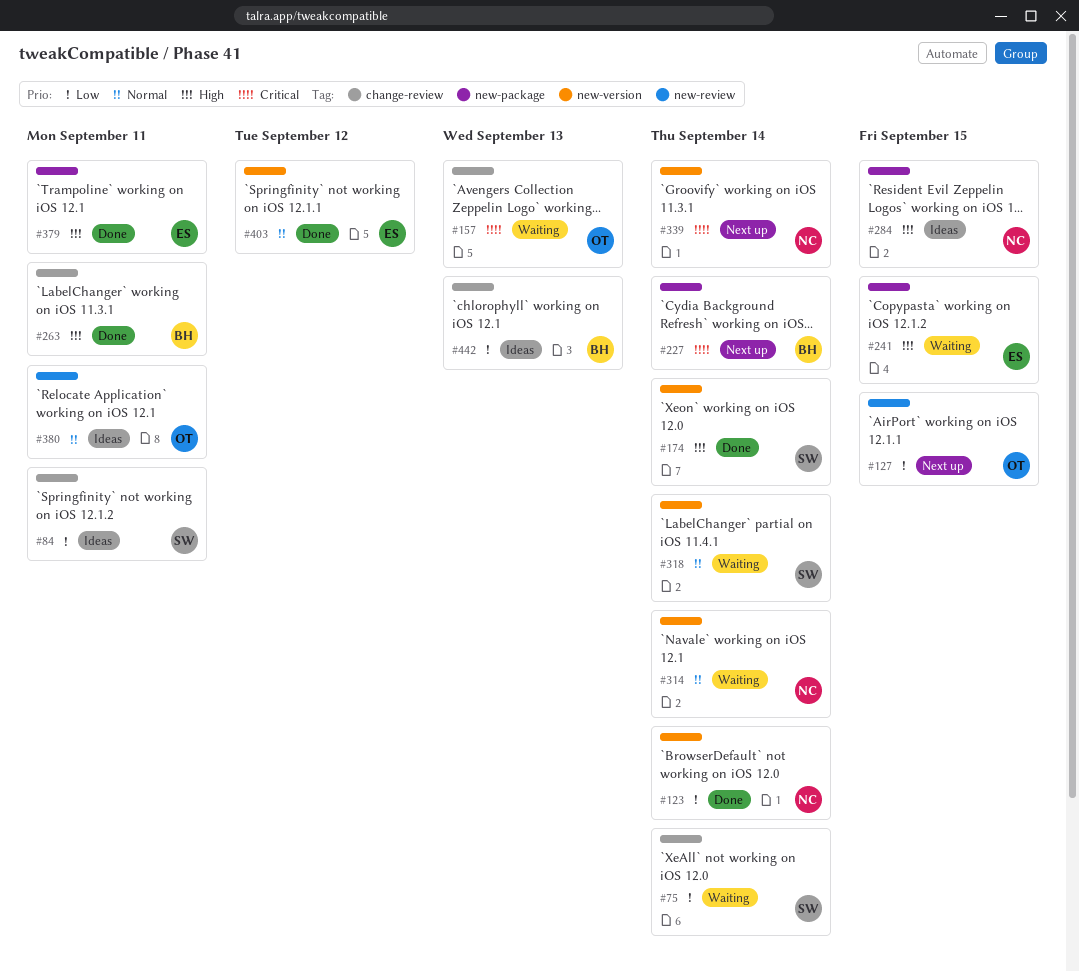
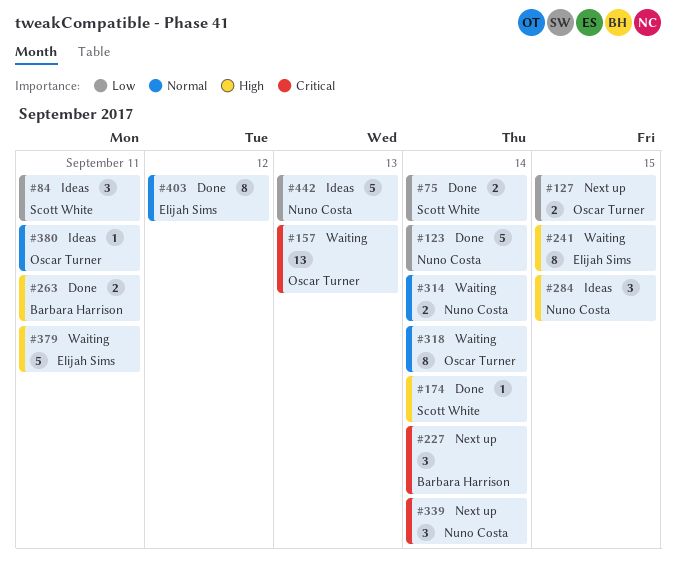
#75, status: Waiting -> Done
#318, owner: Scott White -> Oscar Turner
#379, status: Done -> Waiting
#442, owner: Barbara Harrison -> Nuno Costa

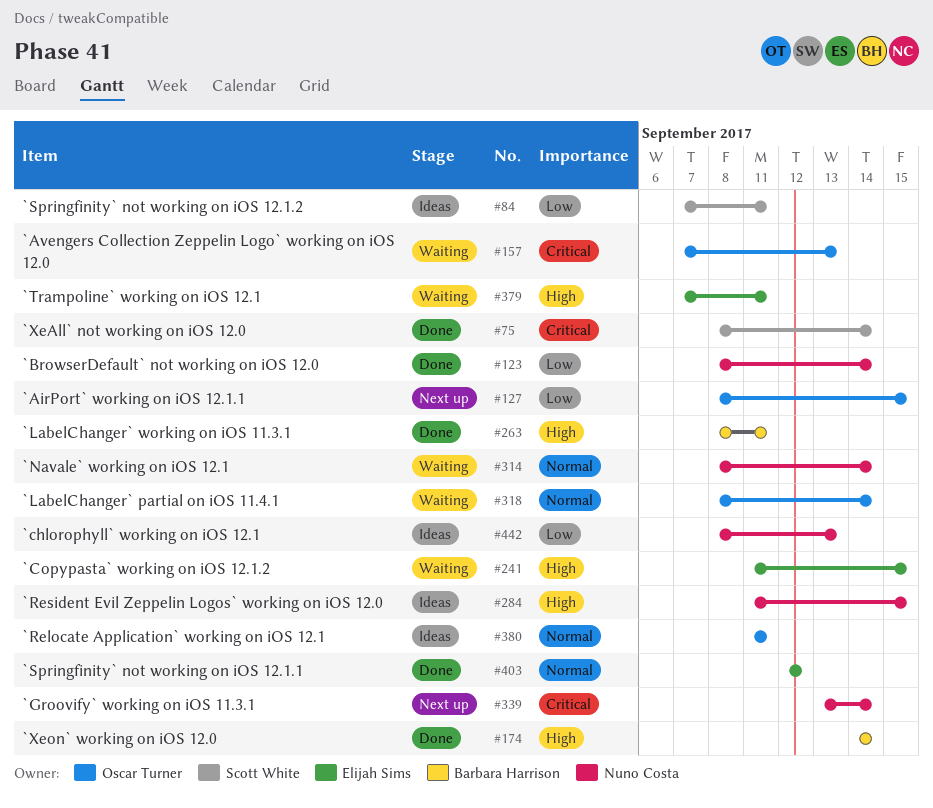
#75, priority: Low -> Critical
#174, owner: Scott White -> Barbara Harrison
#227: present -> none

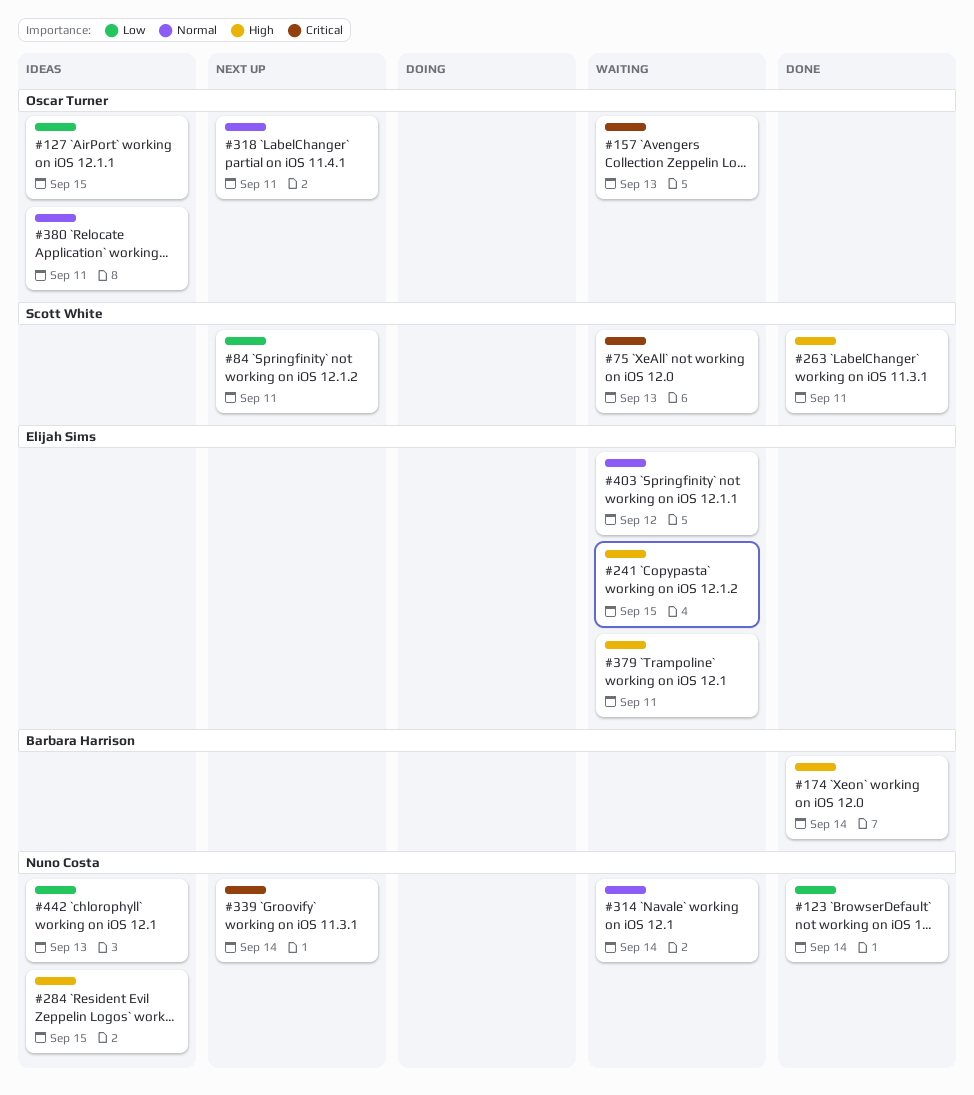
#75, status: Done -> Waiting
#75, due: Sep 14 -> Sep 13
#84, status: Ideas -> Next up
#127, status: Next up -> Ideas
#263, owner: Barbara Harrison -> Scott White
#318, status: Waiting -> Next up
#318, due: Sep 14 -> Sep 11
#403, status: Done -> Waiting

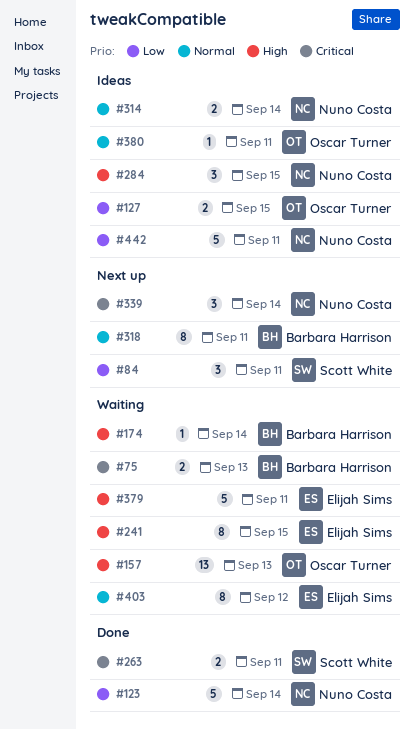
#75, owner: Scott White -> Barbara Harrison
#157, priority: Critical -> High
#174, status: Done -> Waiting
#263, priority: High -> Critical
#314, status: Waiting -> Ideas
#318, owner: Oscar Turner -> Barbara Harrison
#442, due: Sep 13 -> Sep 11

